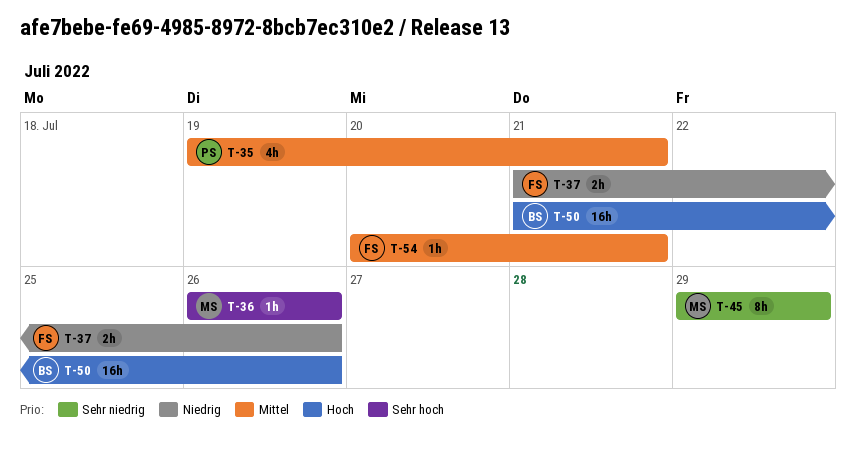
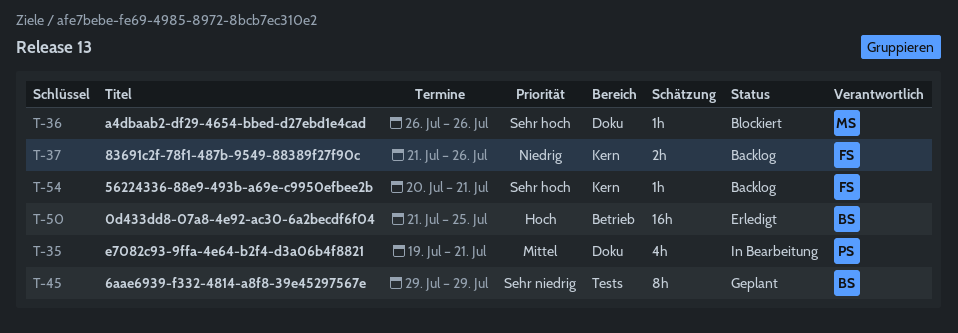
T-45, owner: MS -> BS
T-50, due: Jul 26 -> Jul 25
T-54, priority: Mittel -> Sehr hoch

